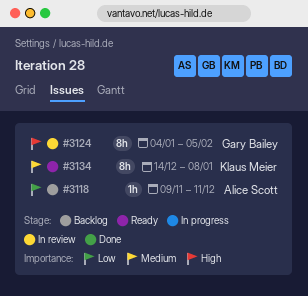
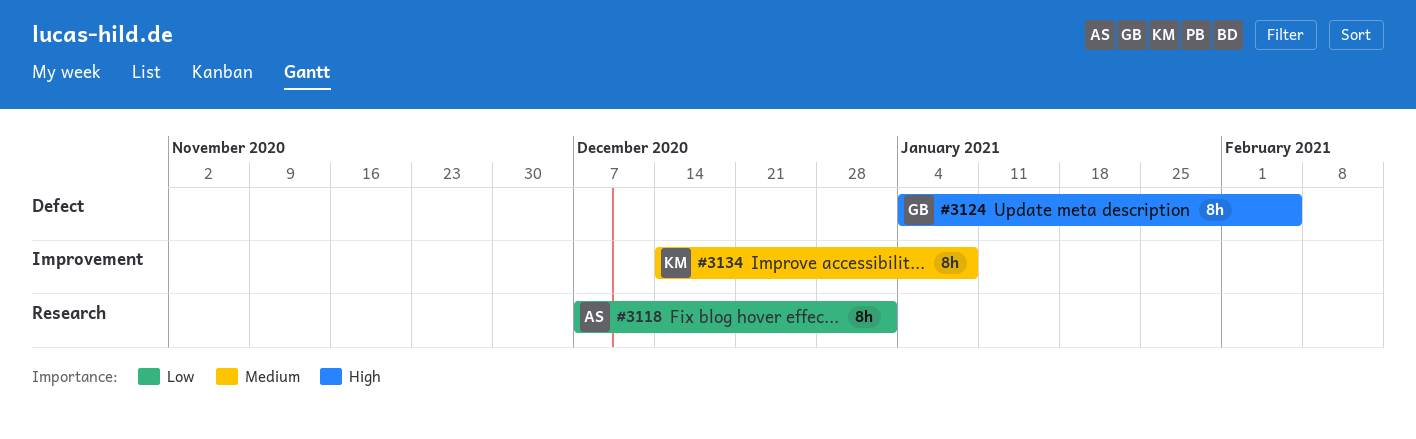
#3118, estimate: 1h -> 8h
#3118, start: Nov 9 -> Dec 7
#3118, due: Dec 11 -> Jan 1

